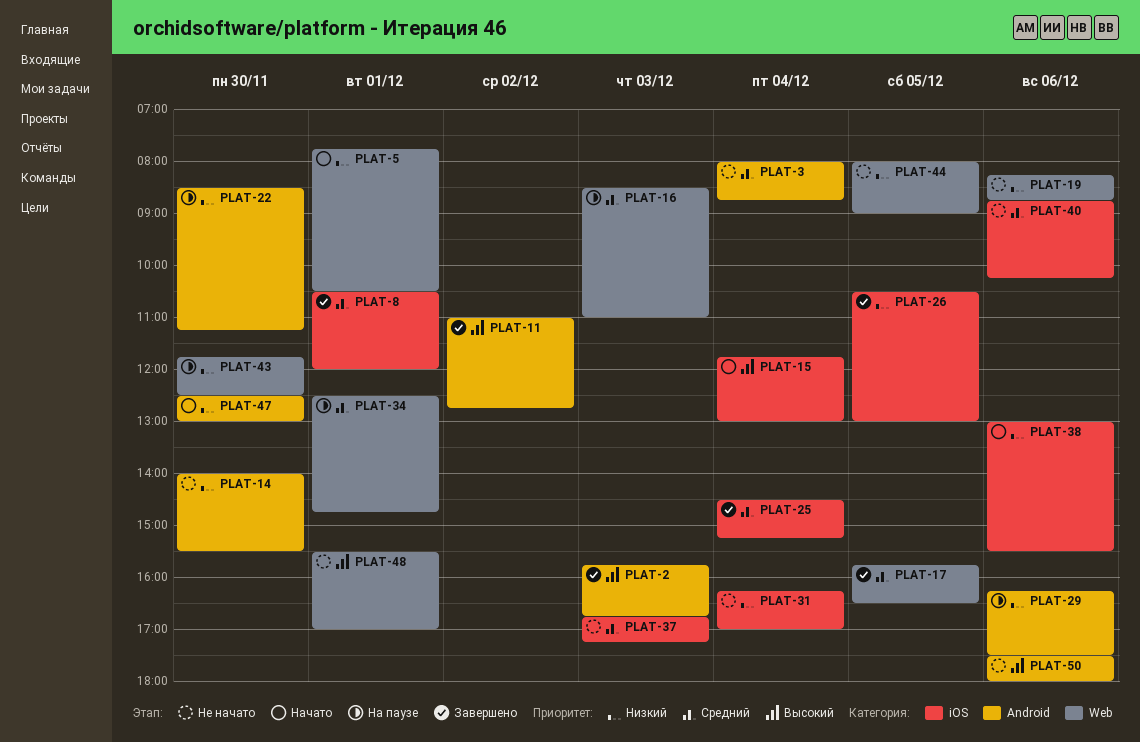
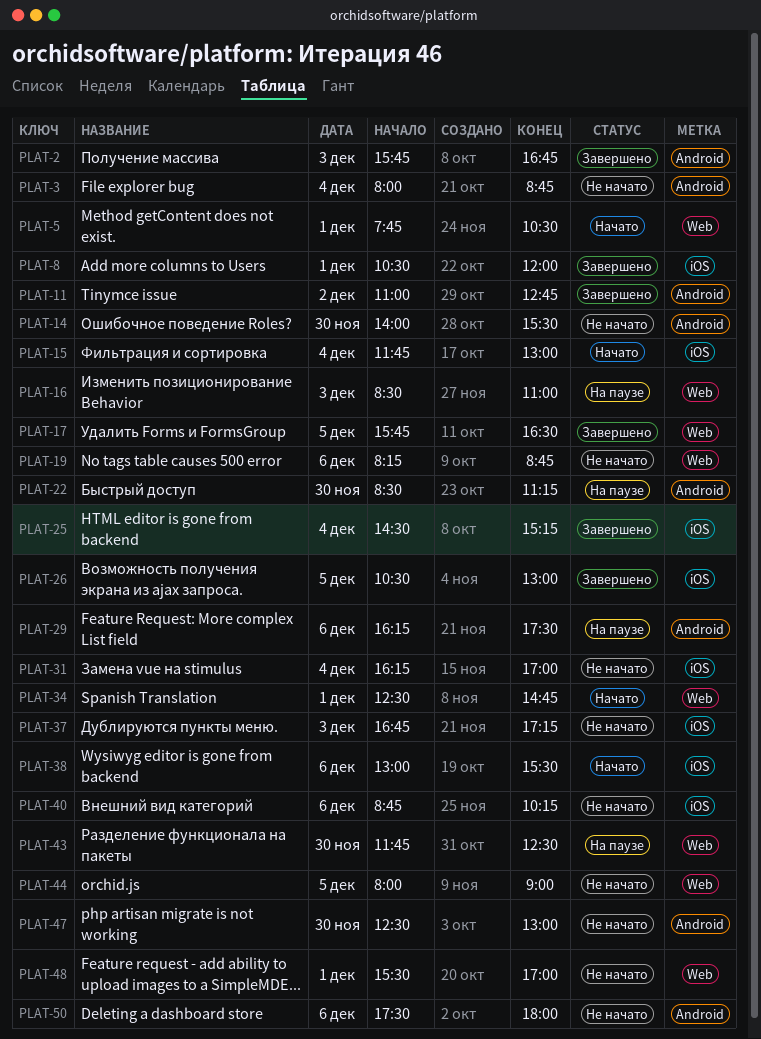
PLAT-34, status: На паузе -> Начато
PLAT-47, status: Начато -> Не начато

